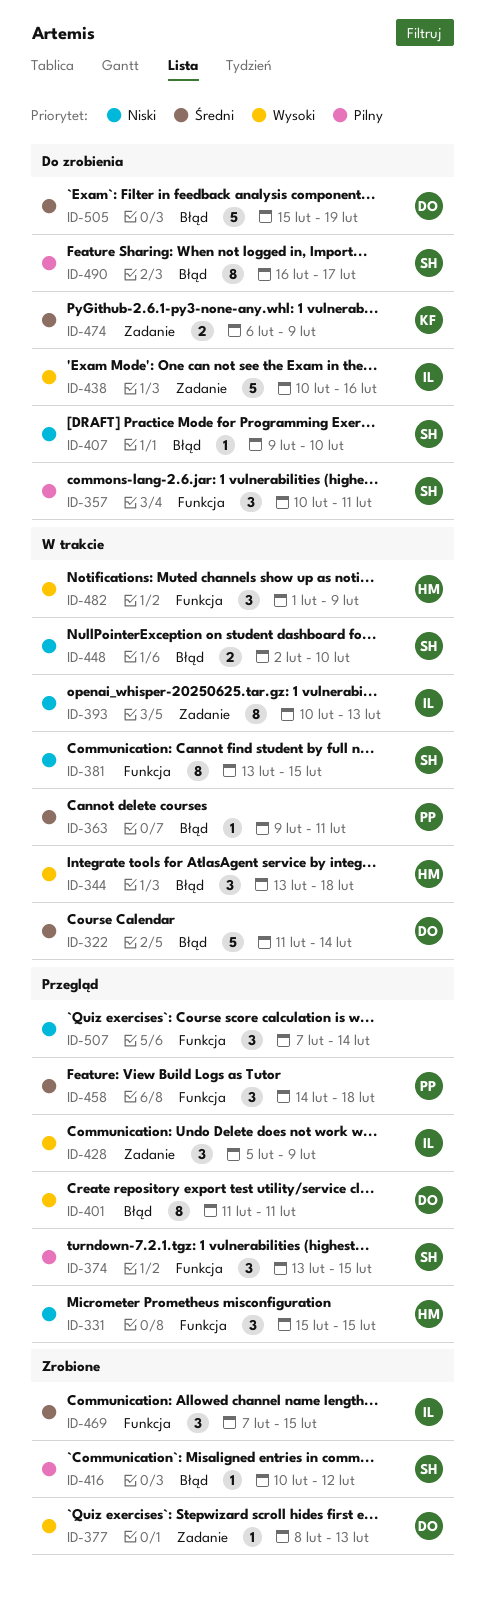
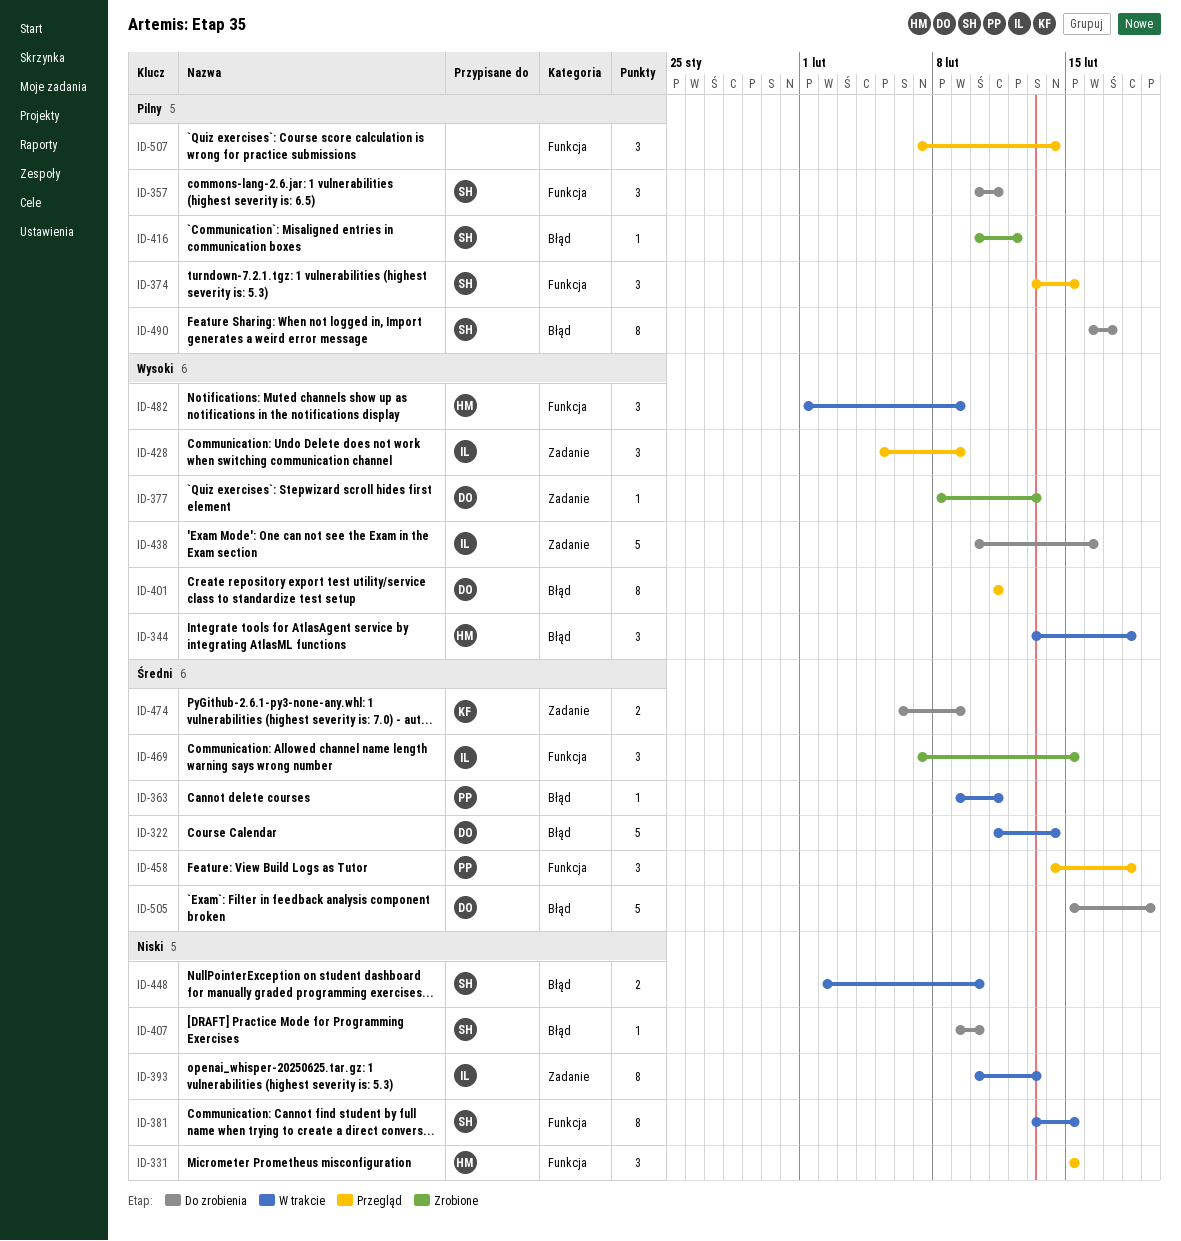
ID-507, priority: Niski -> Pilny

